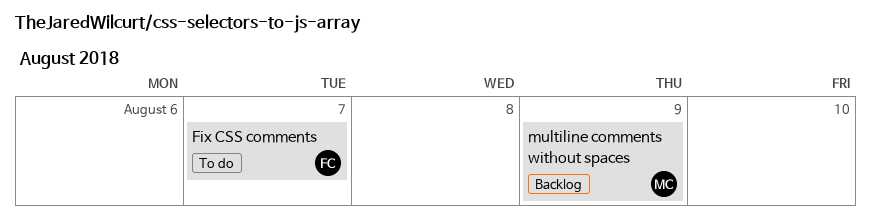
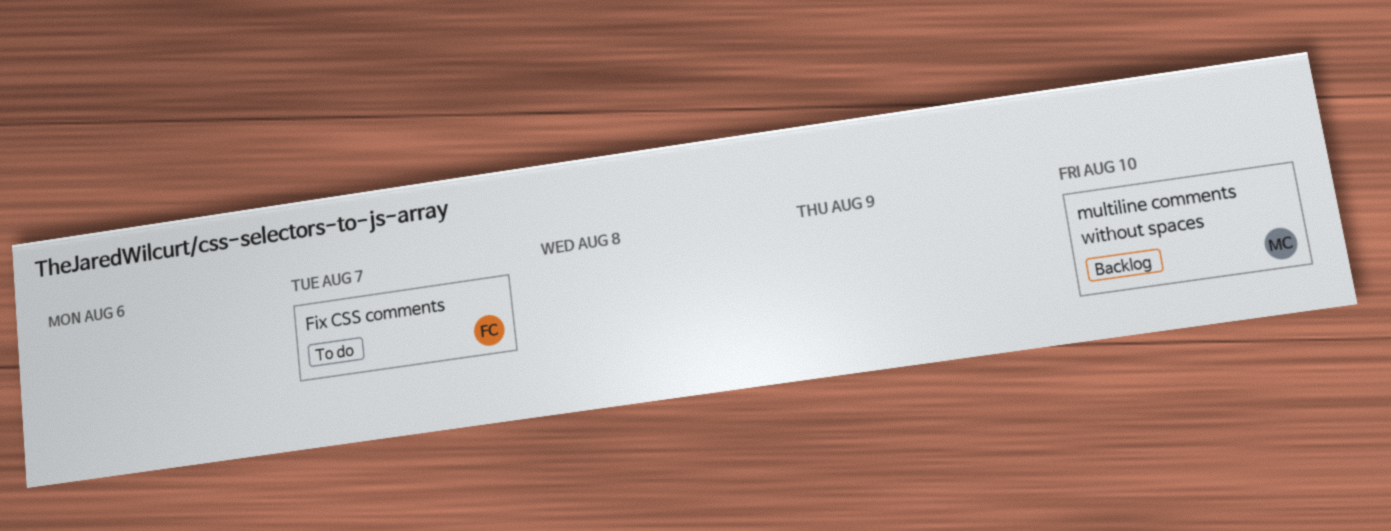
multiline comments without spaces, due: Aug 9 -> Aug 10

